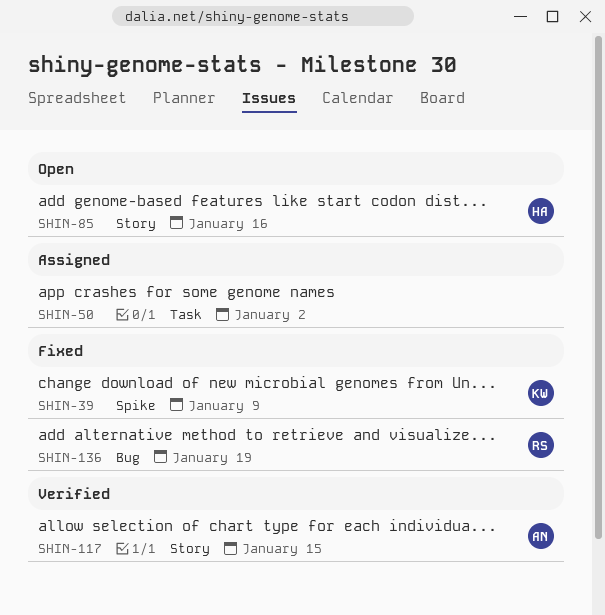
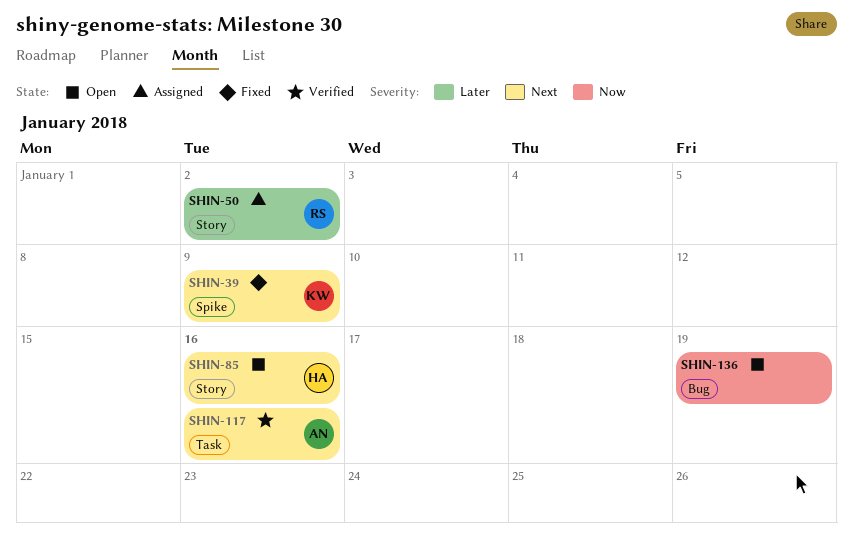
SHIN-50, owner: none -> RS
SHIN-50, label: Task -> Story
SHIN-117, label: Story -> Task
SHIN-117, due: Jan 15 -> Jan 16
SHIN-136, status: Fixed -> Open
SHIN-136, owner: RS -> none

